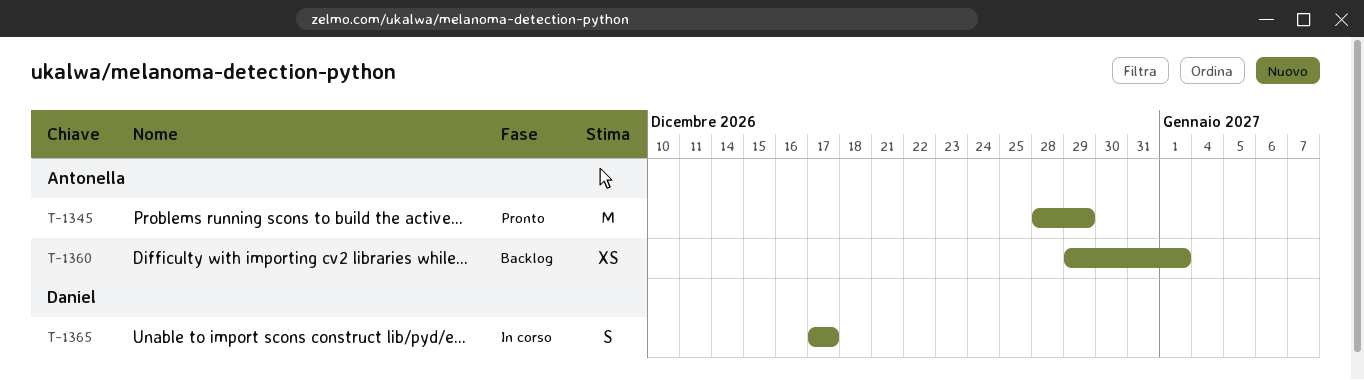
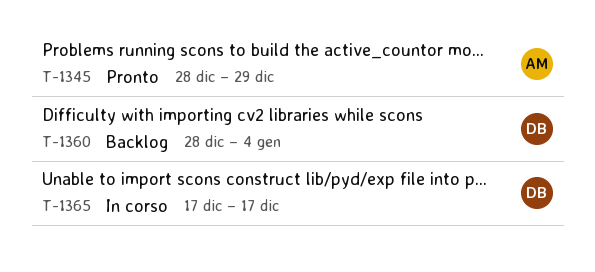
T-1360, owner: Antonella -> Daniel
T-1360, start: Dec 29 -> Dec 28
T-1360, due: Jan 1 -> Jan 4

